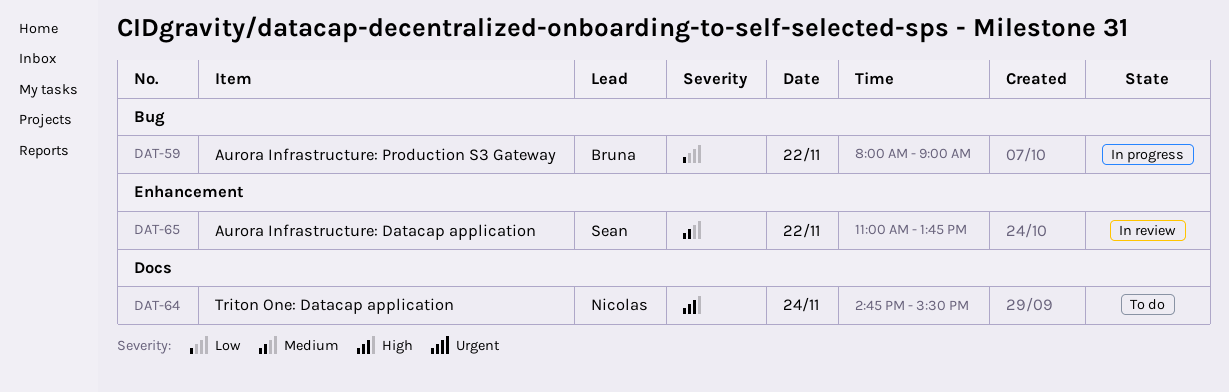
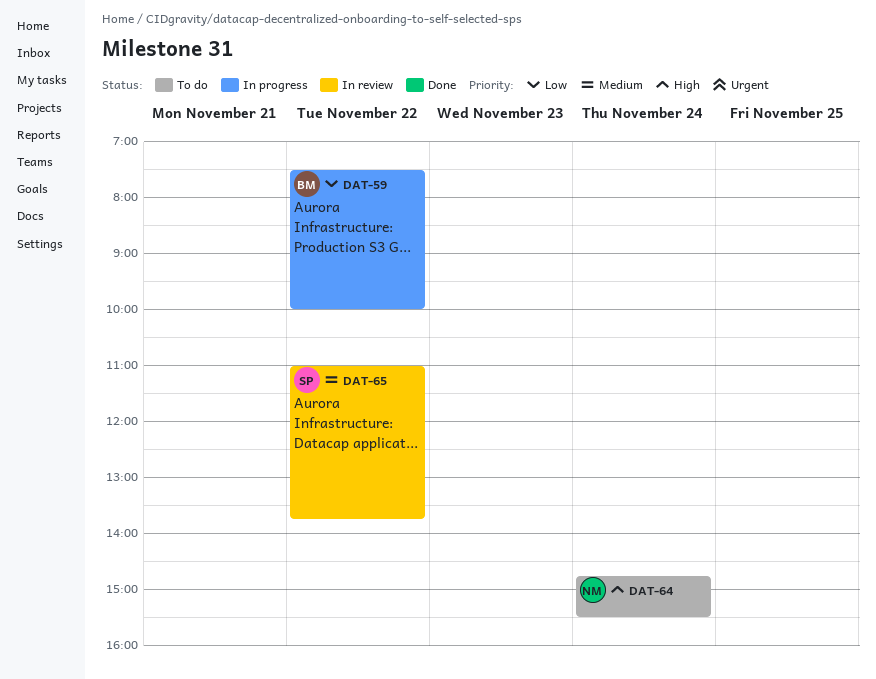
DAT-59, begins: 08:00 -> 07:30
DAT-59, ends: 09:00 -> 10:00

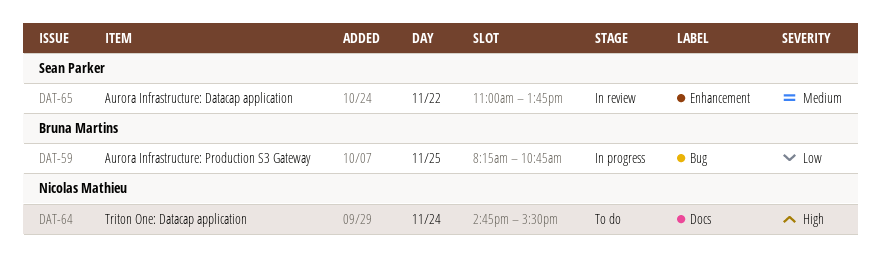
DAT-59, day: Nov 22 -> Nov 25
DAT-59, begins: 07:30 -> 08:15
DAT-59, ends: 10:00 -> 10:45

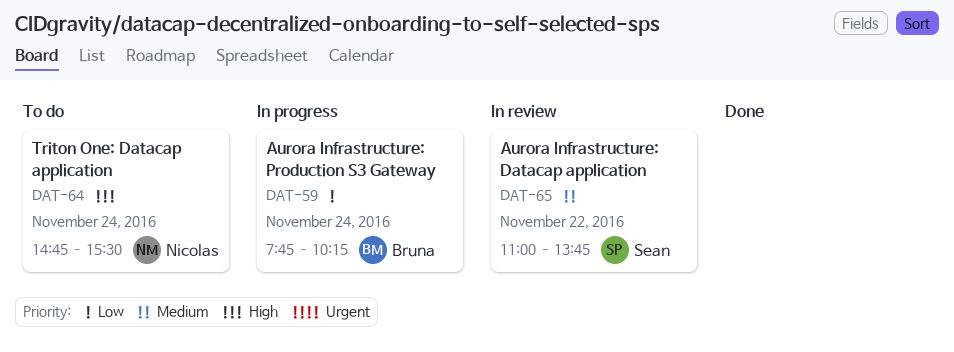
DAT-59, day: Nov 25 -> Nov 24
DAT-59, begins: 08:15 -> 07:45
DAT-59, ends: 10:45 -> 10:15

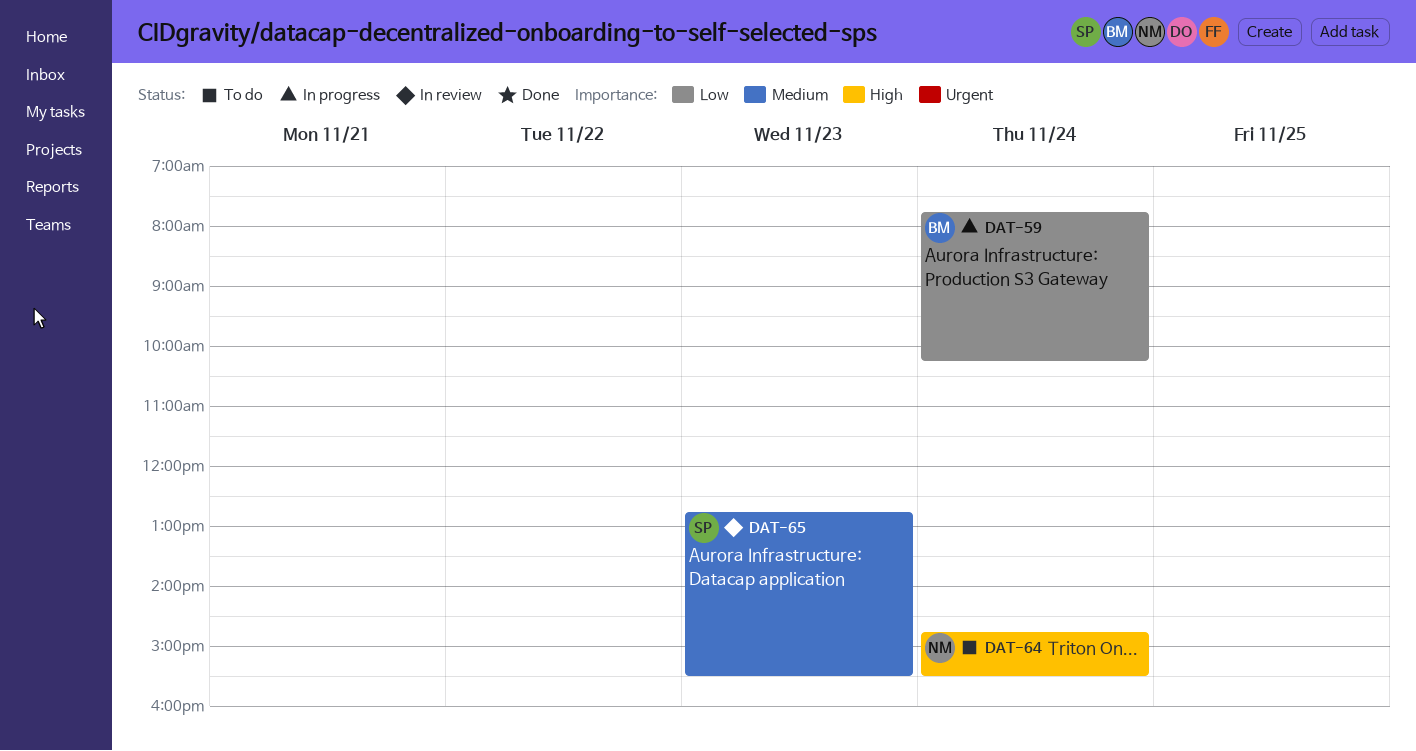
DAT-65, day: Nov 22 -> Nov 23
DAT-65, begins: 11:00 -> 12:45
DAT-65, ends: 13:45 -> 15:30

